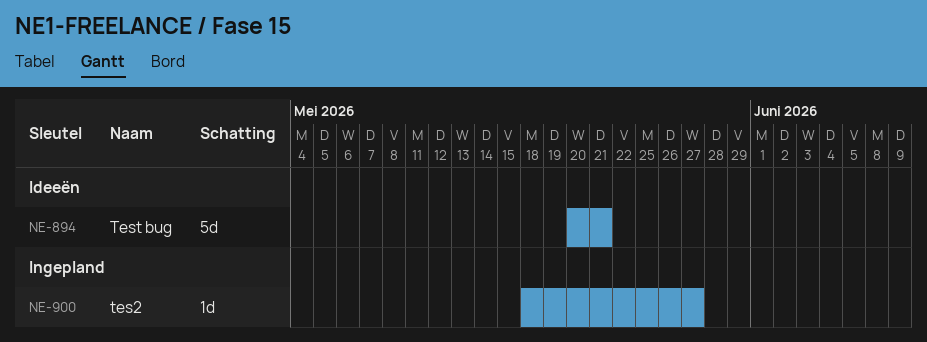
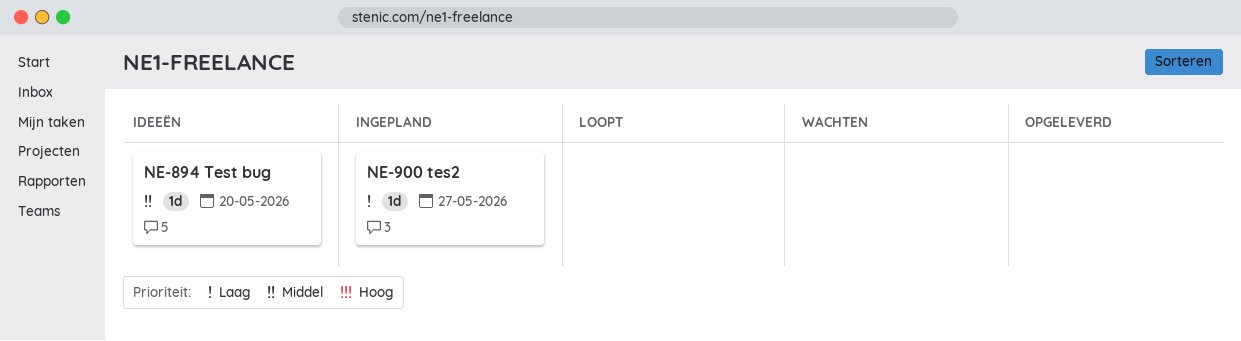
NE-894, estimate: 5d -> 1d
NE-894, due: May 21 -> May 20

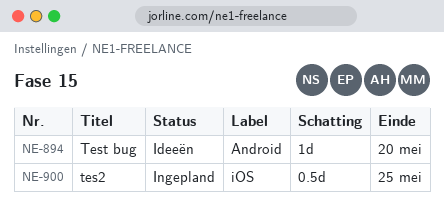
NE-900, estimate: 1d -> 0.5d
NE-900, due: May 27 -> May 25

